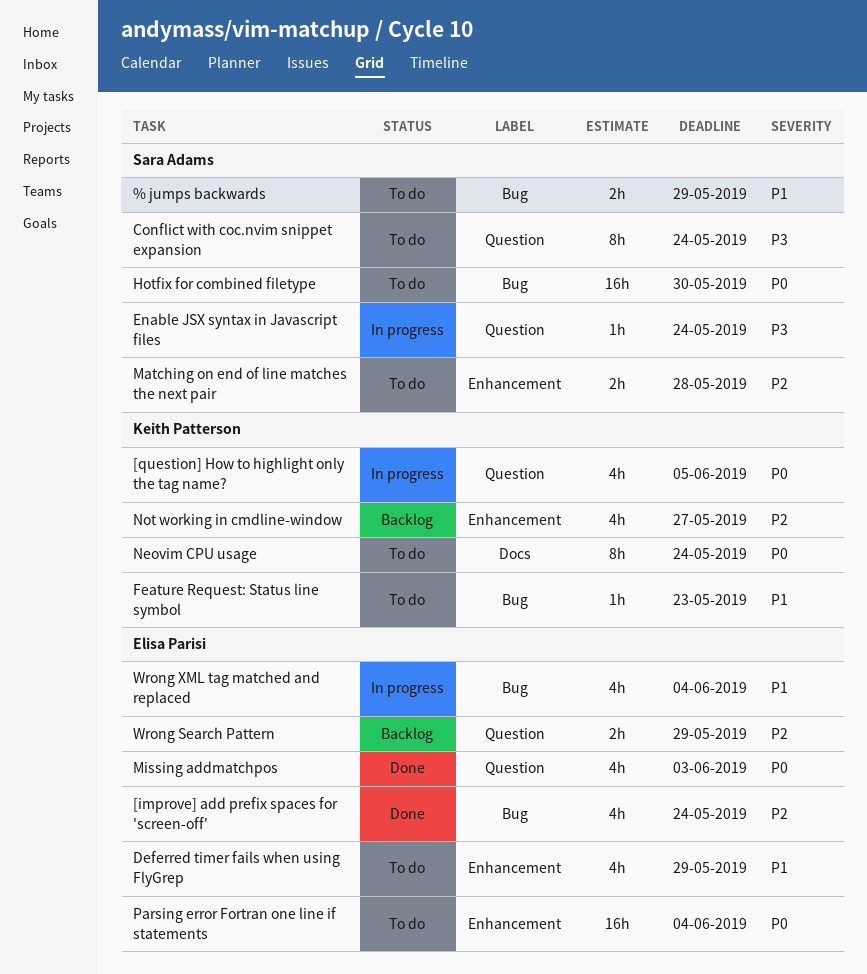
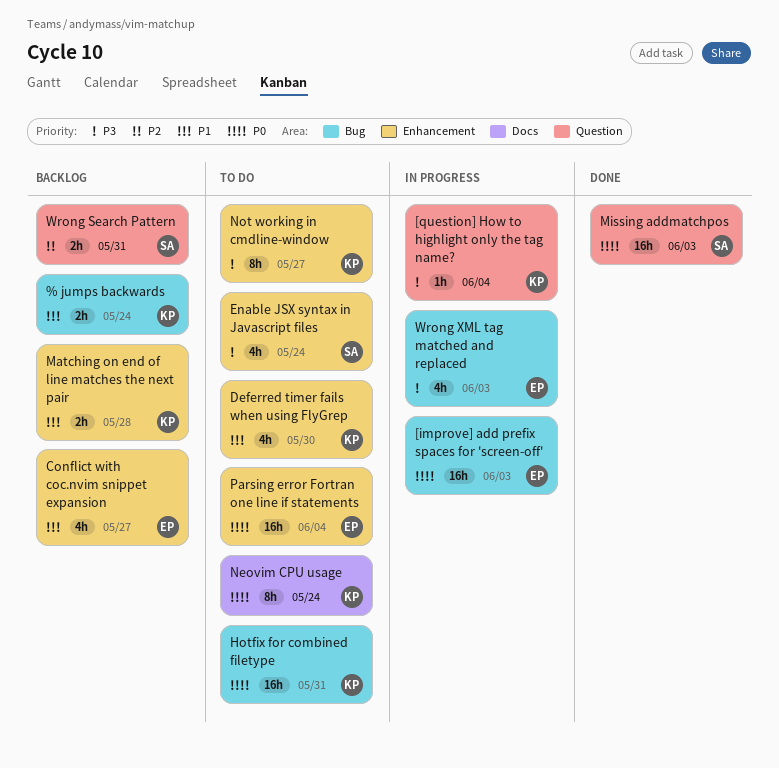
% jumps backwards, status: To do -> Backlog
% jumps backwards, owner: Sara Adams -> Keith Patterson
% jumps backwards, due: May 29 -> May 24
[improve] add prefix spaces for 'screen-off', status: Done -> In progress
[improve] add prefix spaces for 'screen-off', priority: P2 -> P0
[improve] add prefix spaces for 'screen-off', estimate: 4h -> 16h
[improve] add prefix spaces for 'screen-off', due: May 24 -> Jun 3
[question] How to highlight only the tag name?, priority: P0 -> P3
[question] How to highlight only the tag name?, estimate: 4h -> 1h
[question] How to highlight only the tag name?, due: Jun 5 -> Jun 4
Conflict with coc.nvim snippet expansion, status: To do -> Backlog
Conflict with coc.nvim snippet expansion, owner: Sara Adams -> Elisa Parisi
Conflict with coc.nvim snippet expansion, priority: P3 -> P1
Conflict with coc.nvim snippet expansion, label: Question -> Enhancement
Conflict with coc.nvim snippet expansion, estimate: 8h -> 4h
Conflict with coc.nvim snippet expansion, due: May 24 -> May 27
Deferred timer fails when using FlyGrep, owner: Elisa Parisi -> Keith Patterson
Deferred timer fails when using FlyGrep, due: May 29 -> May 30
Enable JSX syntax in Javascript files, status: In progress -> To do
Enable JSX syntax in Javascript files, label: Question -> Enhancement
Enable JSX syntax in Javascript files, estimate: 1h -> 4h
Feature Request: Status line symbol: present -> none
Hotfix for combined filetype, owner: Sara Adams -> Keith Patterson
Hotfix for combined filetype, due: May 30 -> May 31
Matching on end of line matches the next pair, status: To do -> Backlog
Matching on end of line matches the next pair, owner: Sara Adams -> Keith Patterson
Matching on end of line matches the next pair, priority: P2 -> P1
Missing addmatchpos, owner: Elisa Parisi -> Sara Adams
Missing addmatchpos, estimate: 4h -> 16h
Not working in cmdline-window, status: Backlog -> To do
Not working in cmdline-window, priority: P2 -> P3
Not working in cmdline-window, estimate: 4h -> 8h
Wrong Search Pattern, owner: Elisa Parisi -> Sara Adams
Wrong Search Pattern, due: May 29 -> May 31
Wrong XML tag matched and replaced, priority: P1 -> P3
Wrong XML tag matched and replaced, due: Jun 4 -> Jun 3

